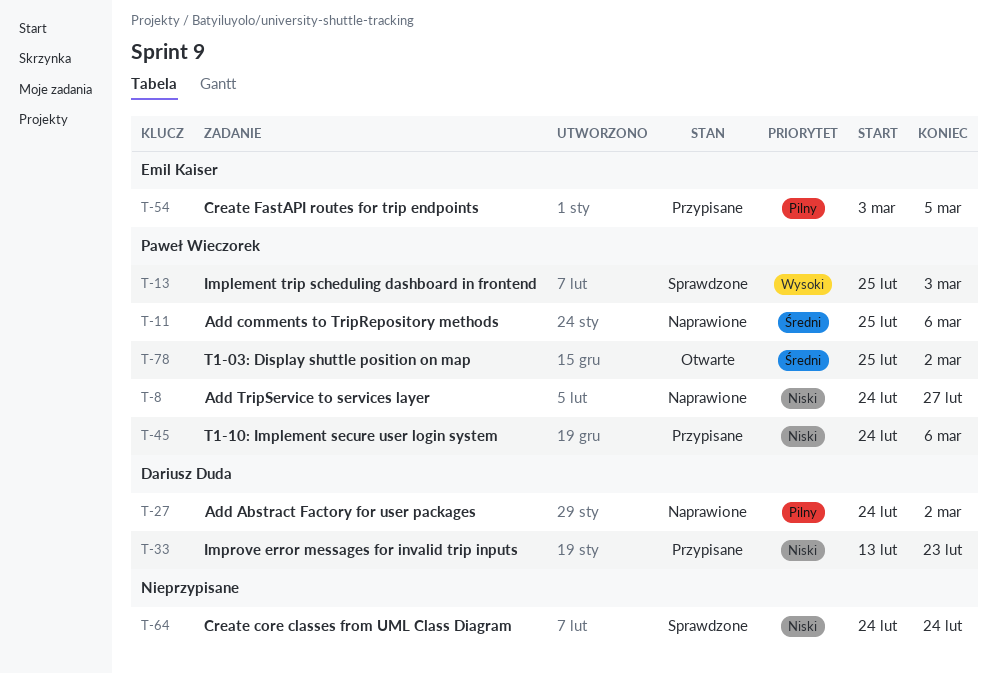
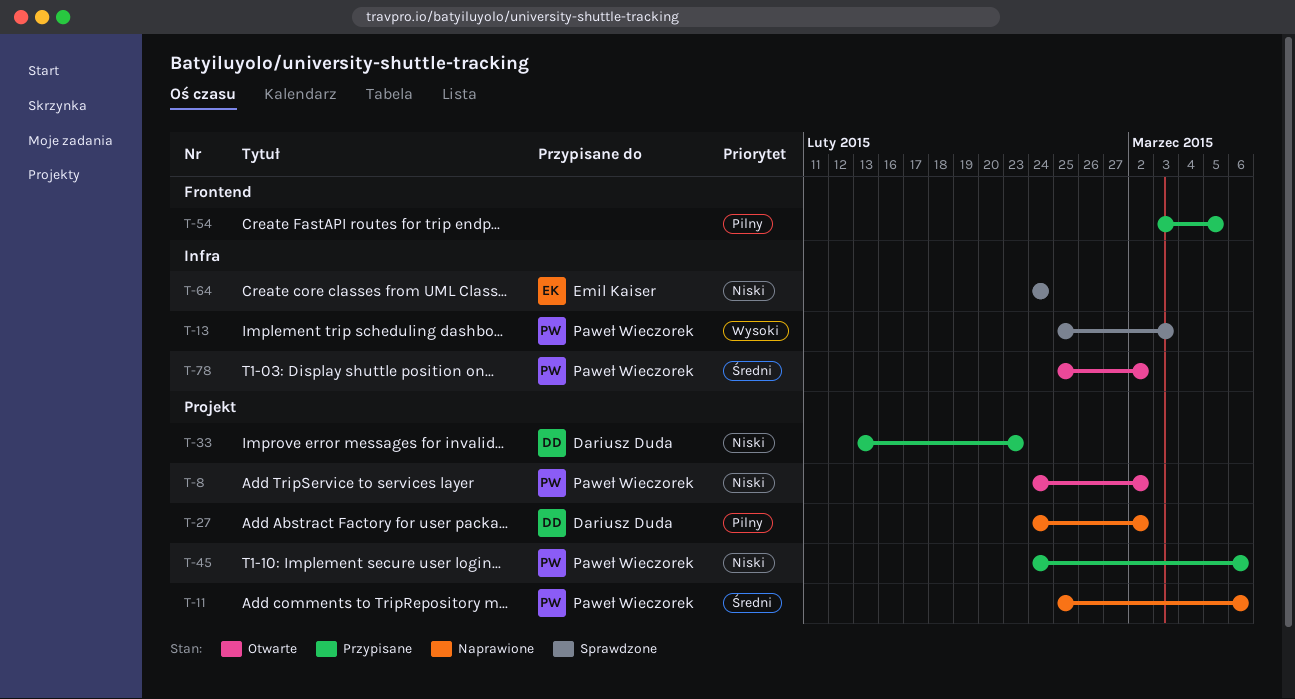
T-8, status: Naprawione -> Otwarte
T-8, due: Feb 27 -> Mar 2
T-54, owner: Emil Kaiser -> none
T-64, owner: none -> Emil Kaiser

